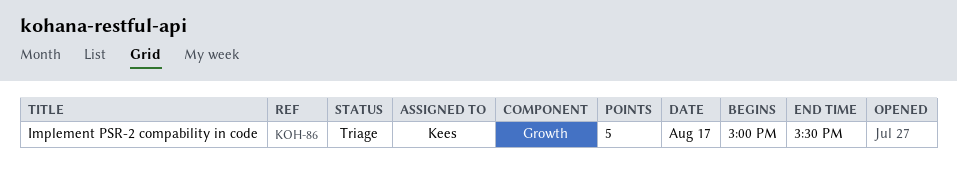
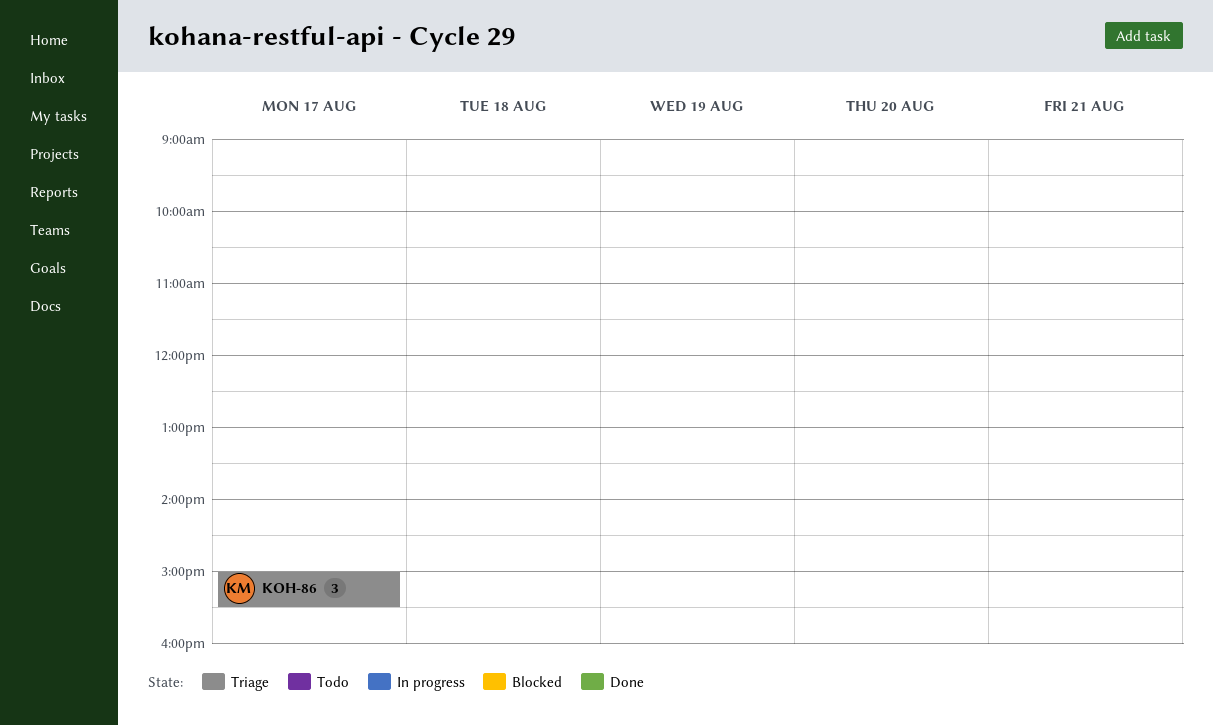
KOH-86, estimate: 5 -> 3

